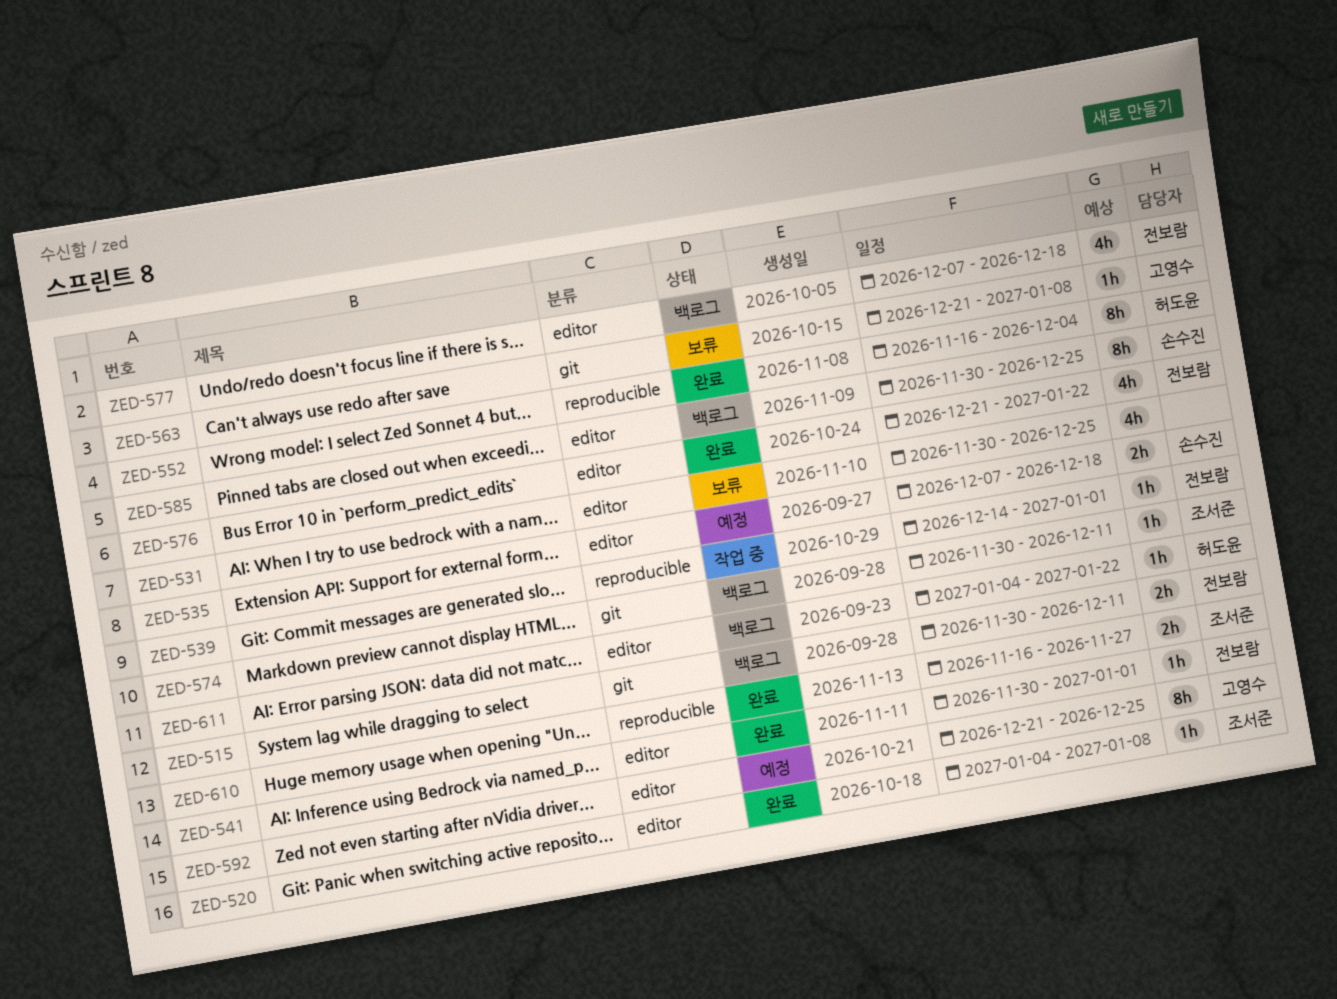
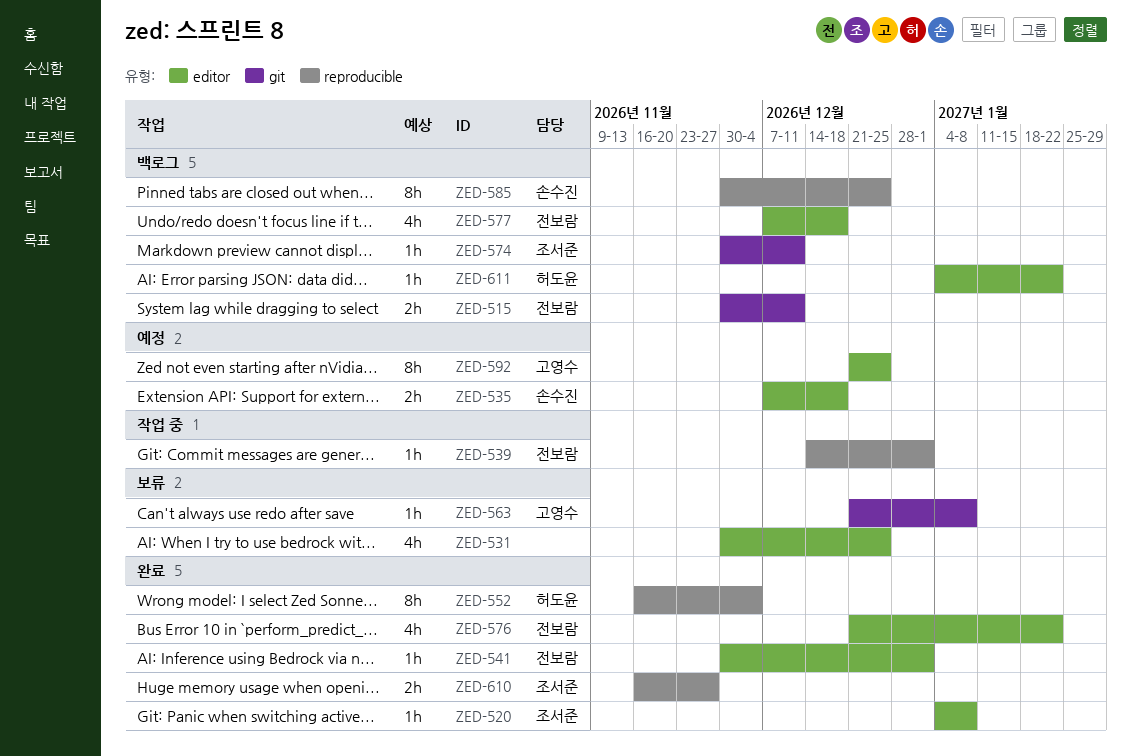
ZED-585, label: editor -> reproducible

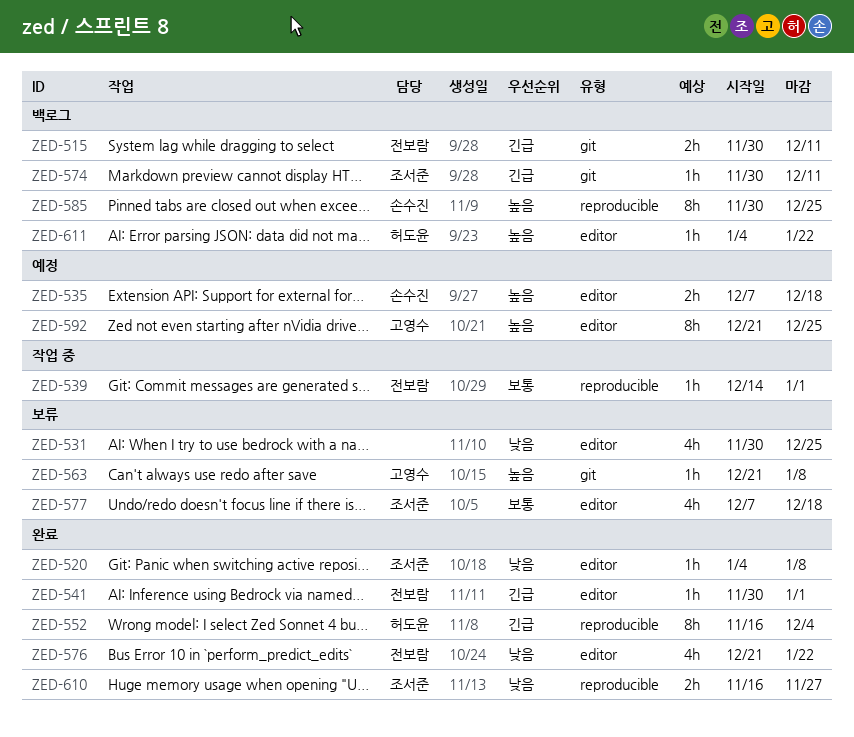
ZED-577, status: 백로그 -> 보류
ZED-577, owner: 전보람 -> 조서준

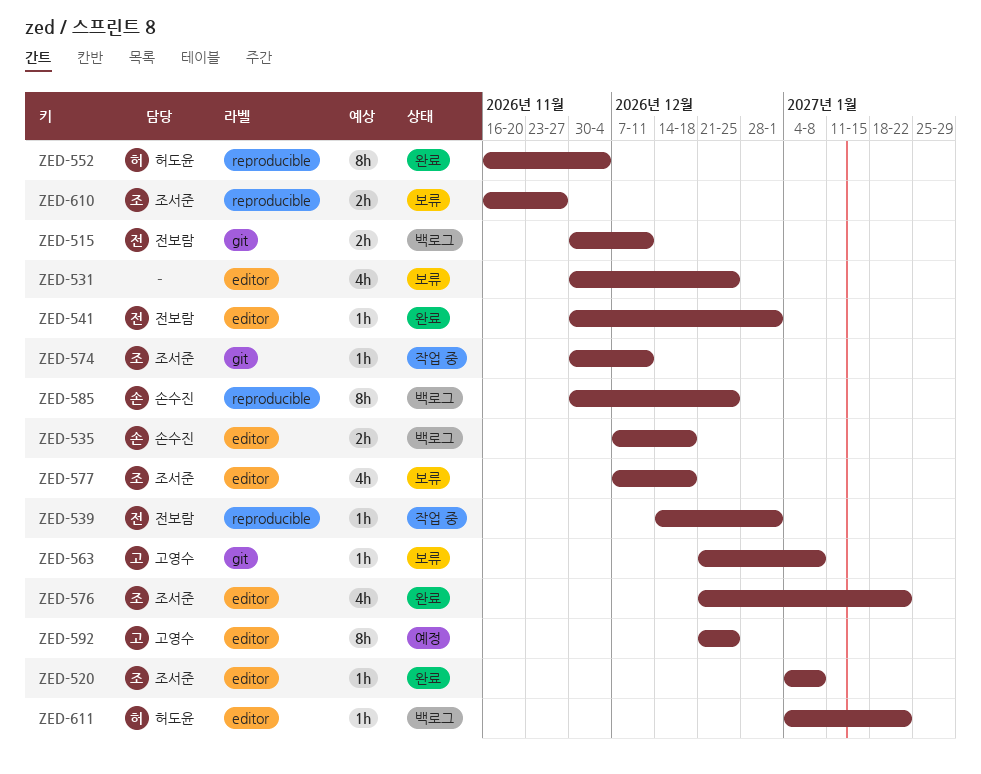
ZED-535, status: 예정 -> 백로그
ZED-574, status: 백로그 -> 작업 중
ZED-576, owner: 전보람 -> 조서준
ZED-610, status: 완료 -> 보류

